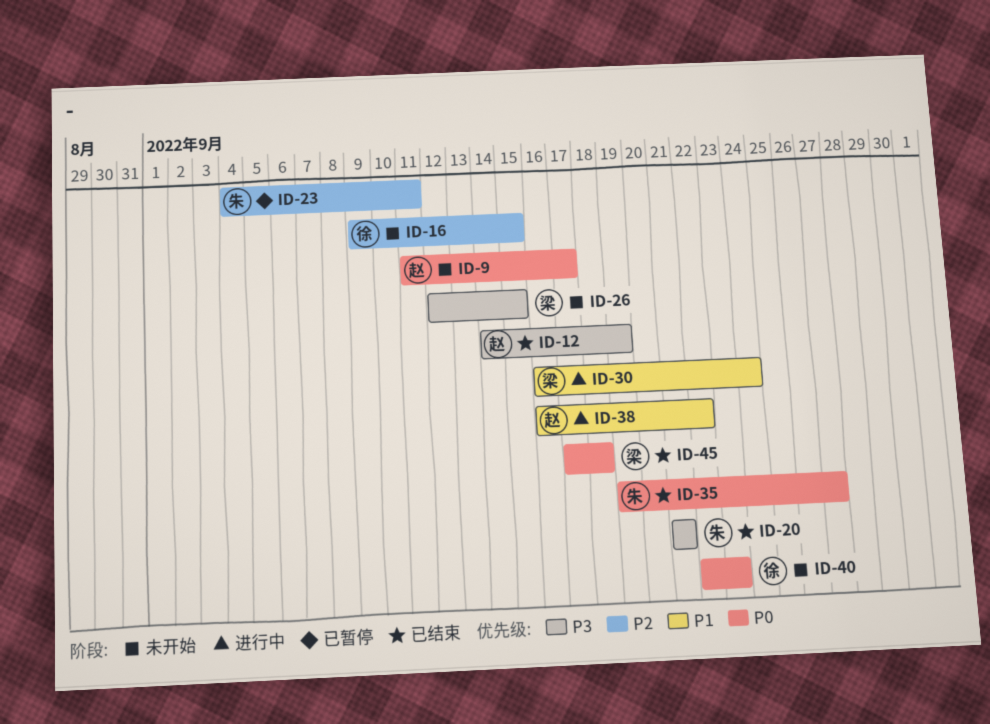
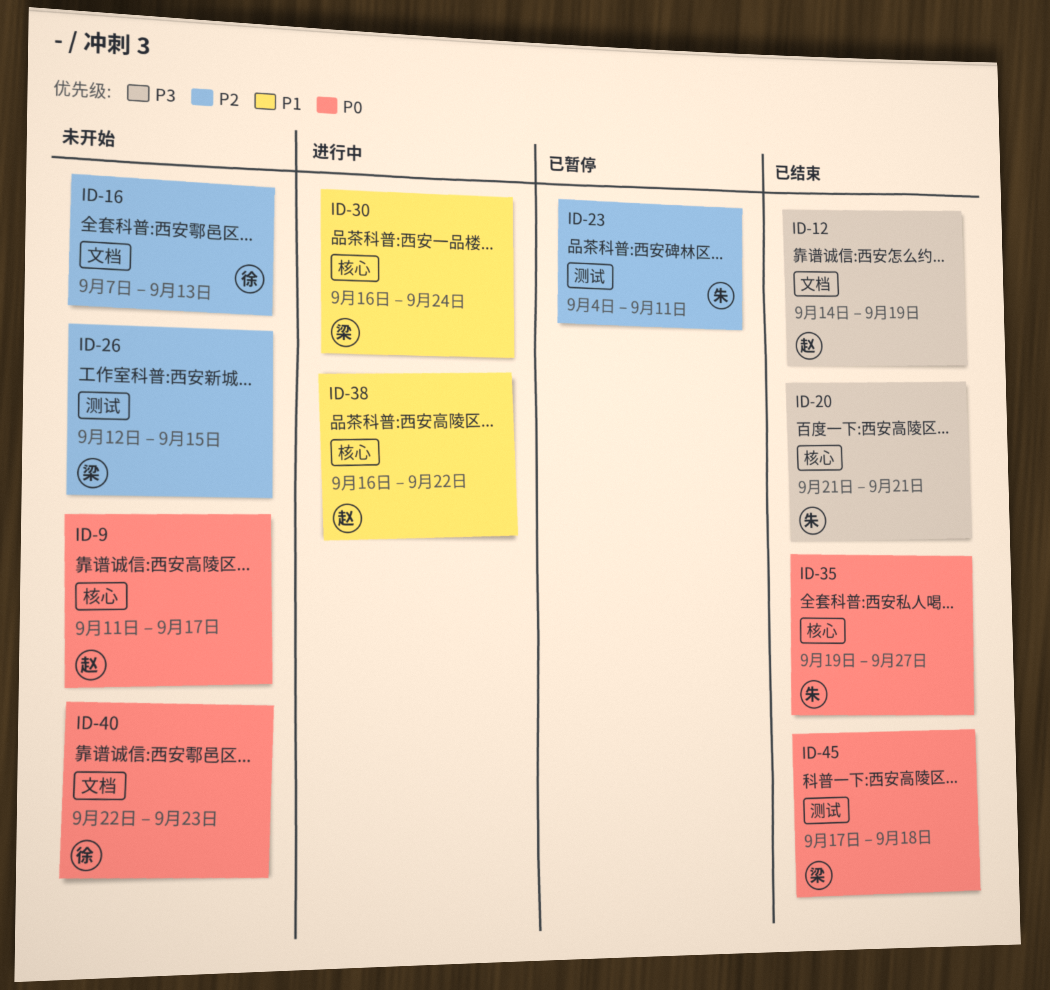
ID-16, start: Sep 9 -> Sep 7
ID-16, due: Sep 15 -> Sep 13
ID-26, priority: P3 -> P2

